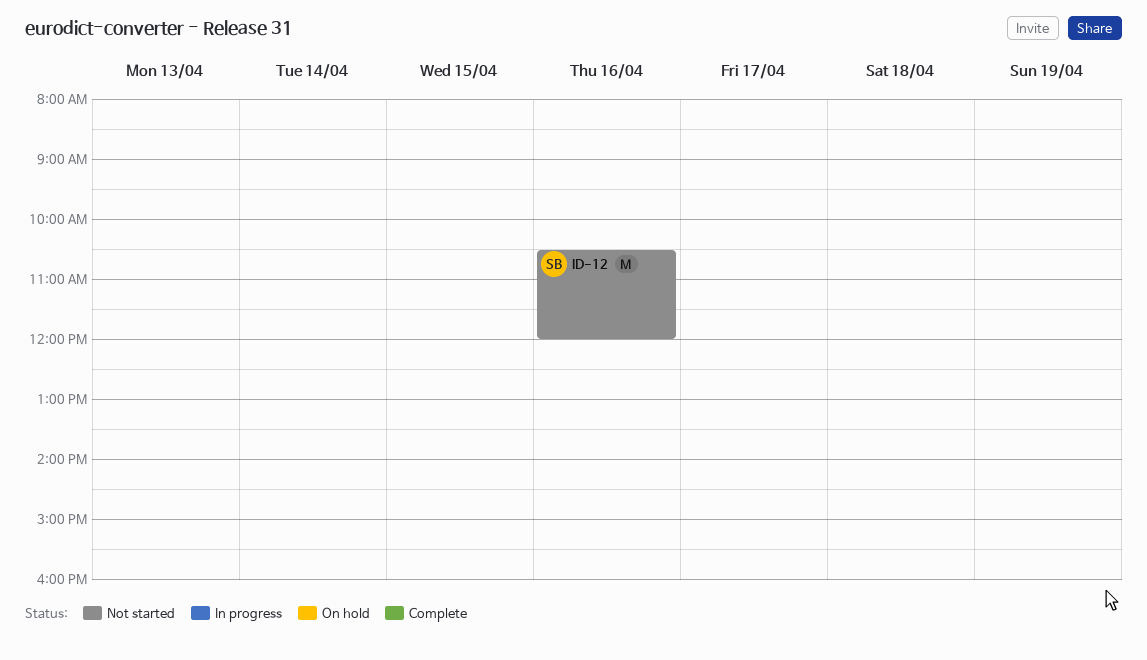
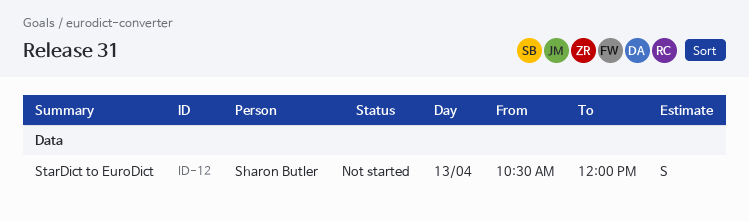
ID-12, estimate: M -> S
ID-12, day: Apr 16 -> Apr 13

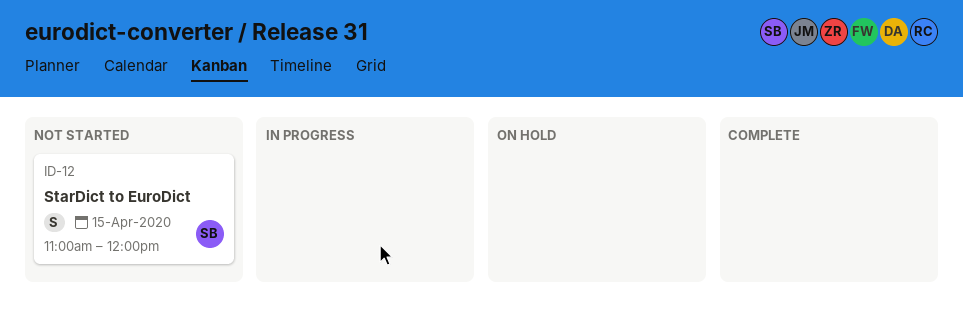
ID-12, day: Apr 13 -> Apr 15
ID-12, begins: 10:30 -> 11:00

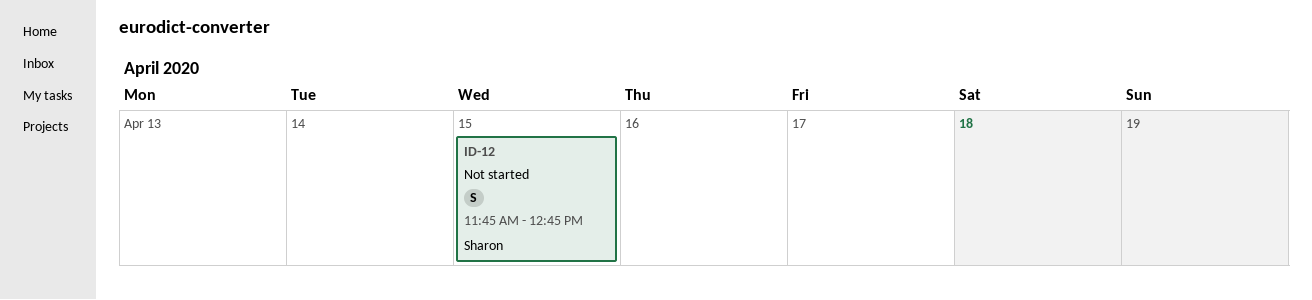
ID-12, begins: 11:00 -> 11:45
ID-12, ends: 12:00 -> 12:45

